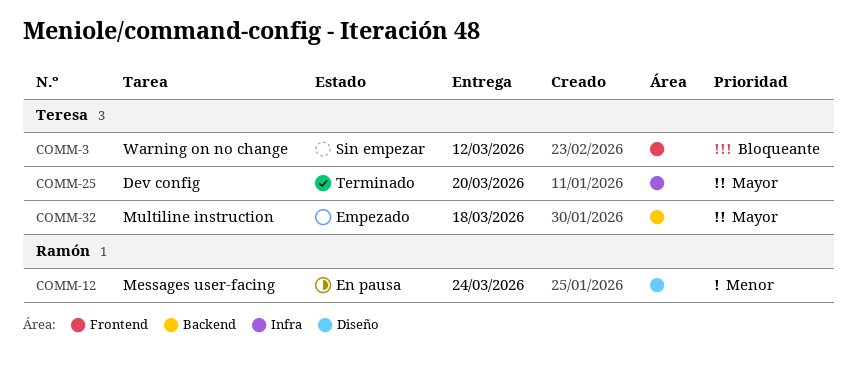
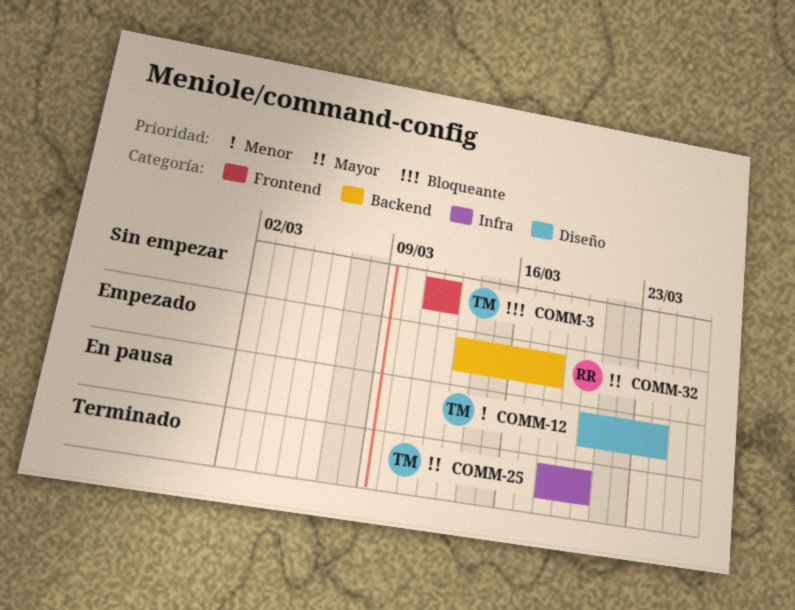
COMM-12, owner: Ramón -> Teresa
COMM-32, owner: Teresa -> Ramón

